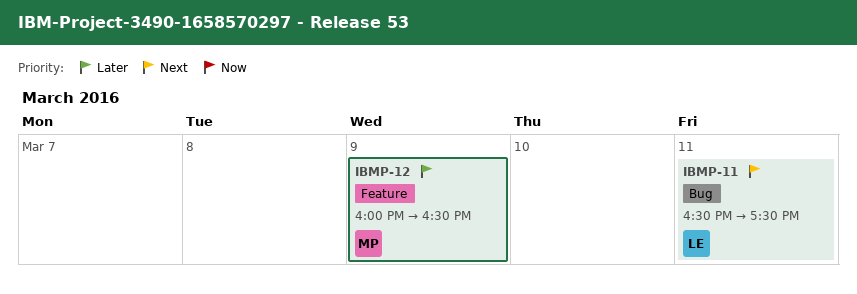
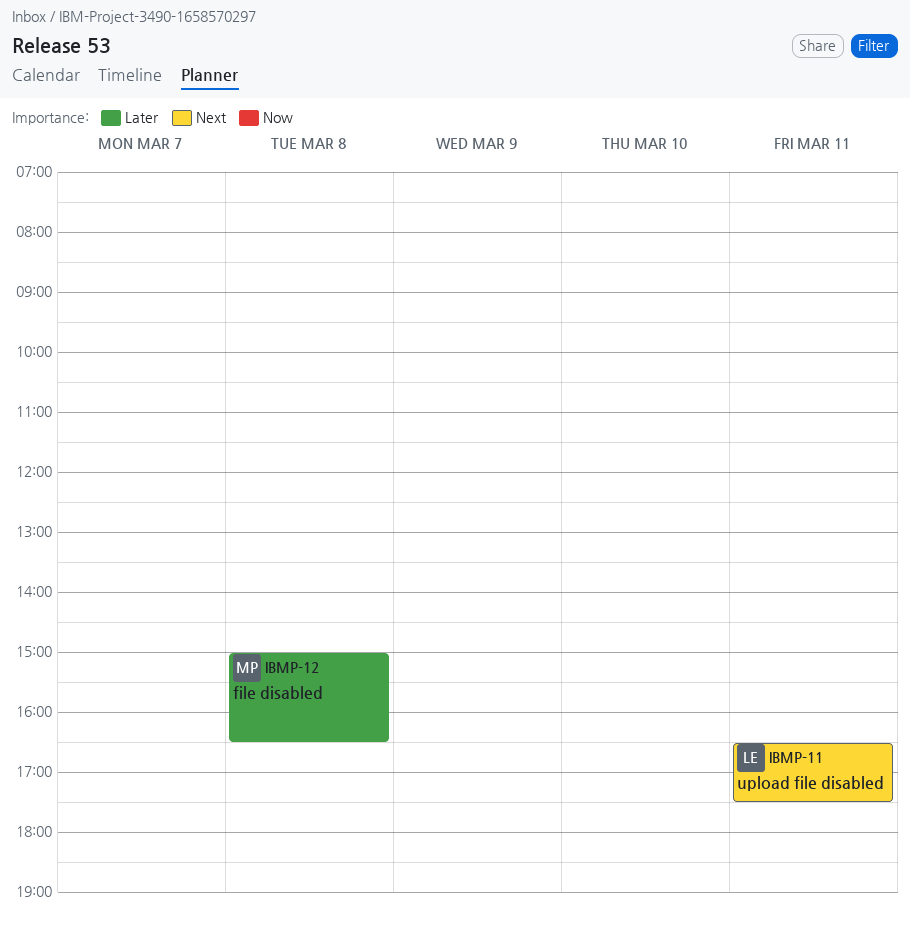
IBMP-12, day: Mar 9 -> Mar 8
IBMP-12, begins: 16:00 -> 15:00

